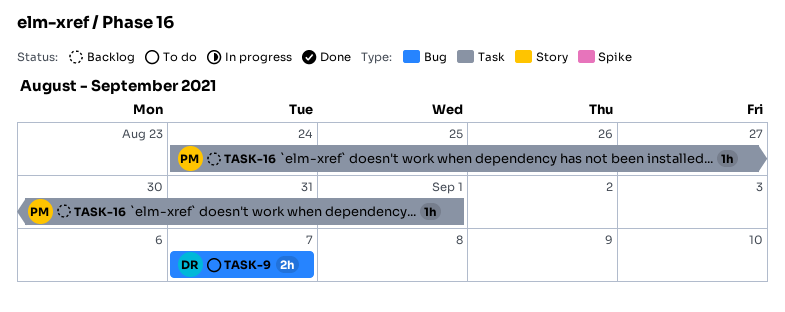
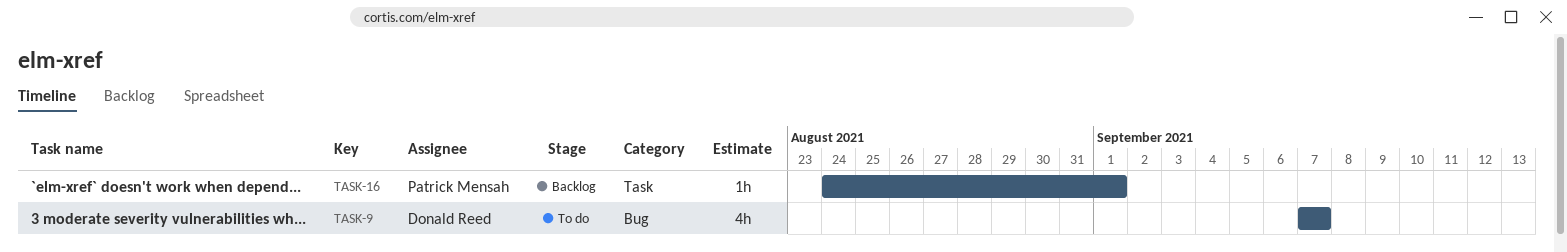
TASK-9, estimate: 2h -> 4h

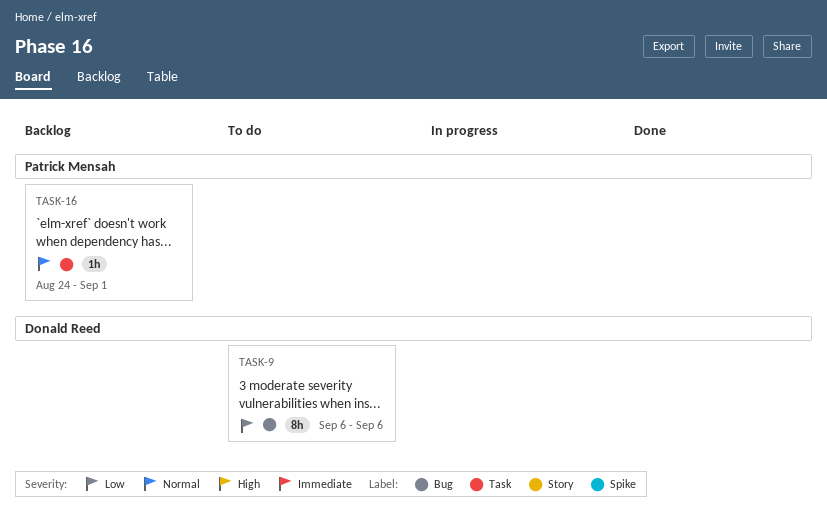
TASK-9, estimate: 4h -> 8h
TASK-9, start: Sep 7 -> Sep 6
TASK-9, due: Sep 7 -> Sep 6

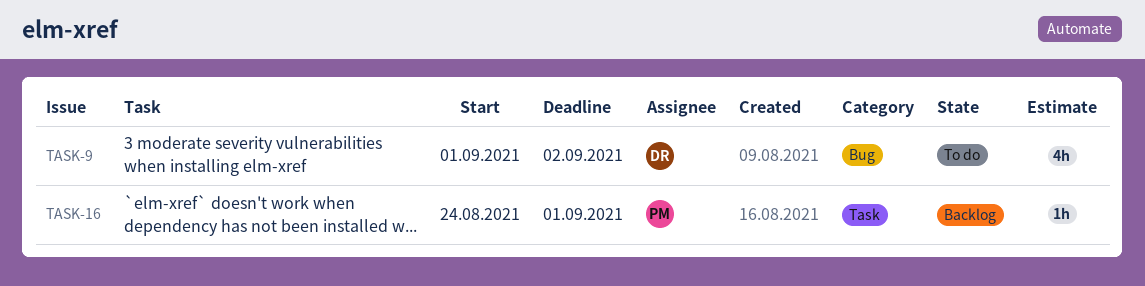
TASK-9, estimate: 8h -> 4h
TASK-9, start: Sep 6 -> Sep 1
TASK-9, due: Sep 6 -> Sep 2

